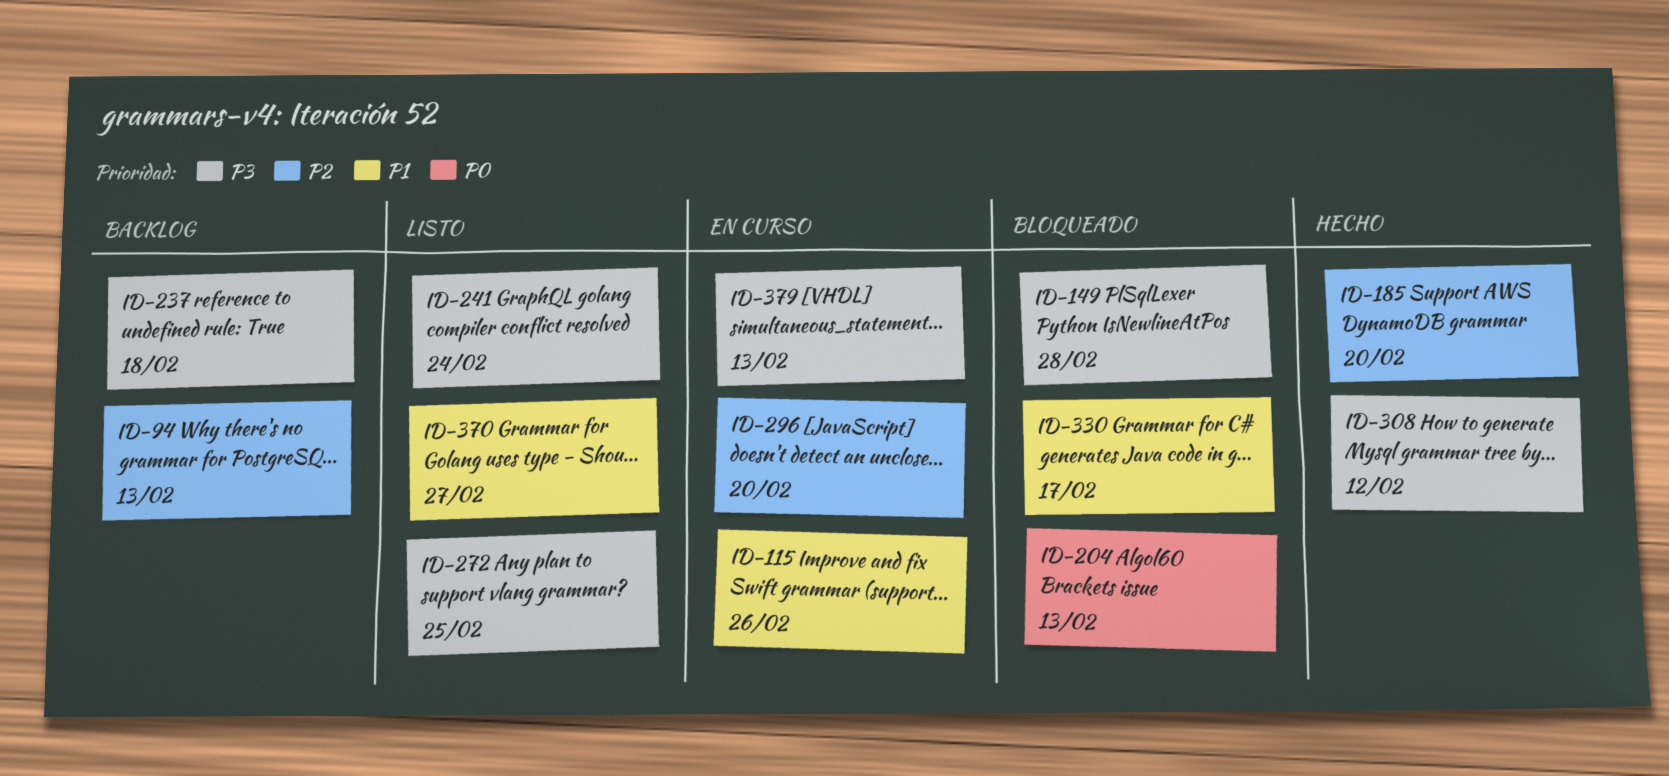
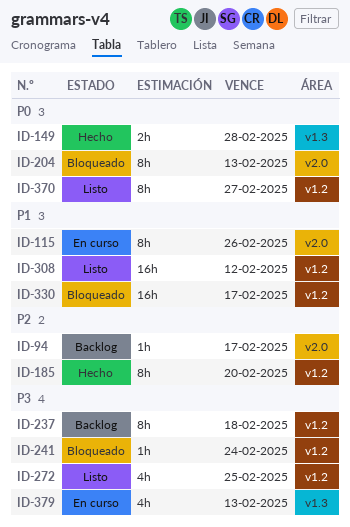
ID-94, due: Feb 13 -> Feb 17
ID-149, status: Bloqueado -> Hecho
ID-149, priority: P3 -> P0
ID-241, status: Listo -> Bloqueado
ID-296: present -> none
ID-308, status: Hecho -> Listo
ID-308, priority: P3 -> P1
ID-370, priority: P1 -> P0

